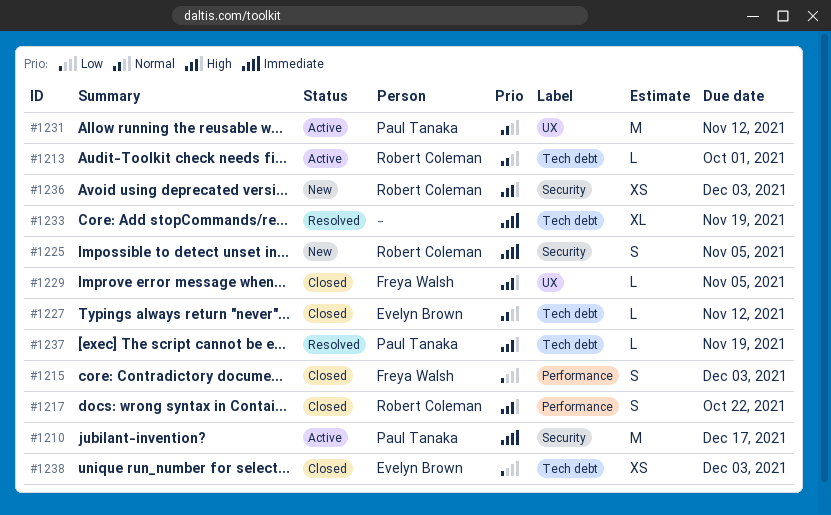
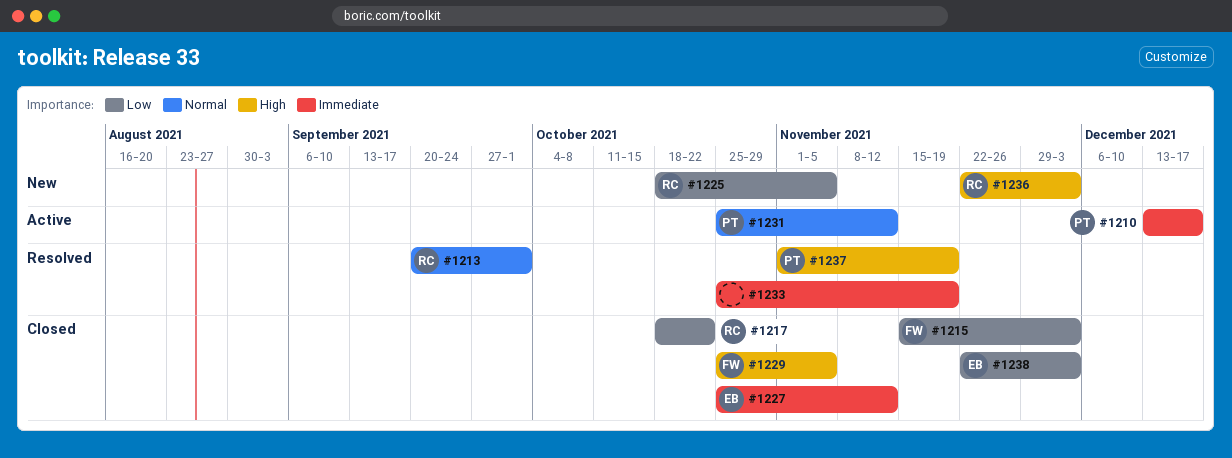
#1213, status: Active -> Resolved
#1217, priority: High -> Low
#1225, priority: Immediate -> Low
#1227, priority: Normal -> Immediate

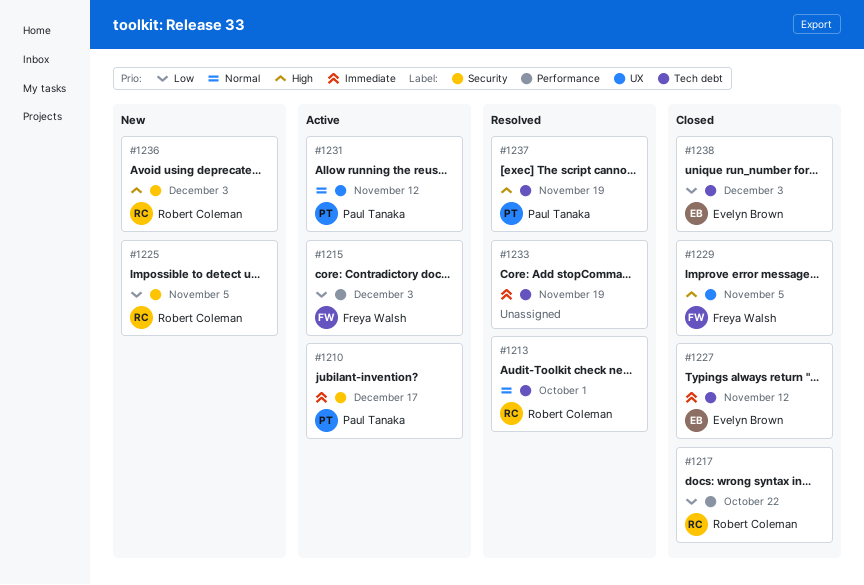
#1215, status: Closed -> Active

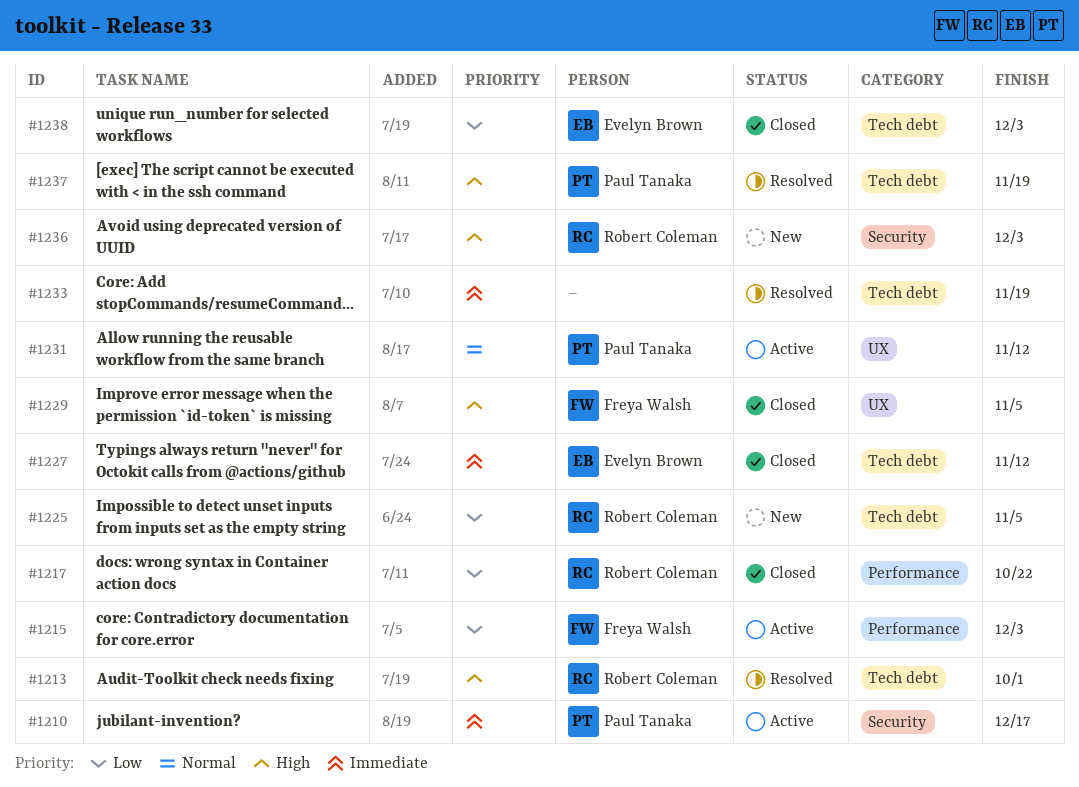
#1213, priority: Normal -> High
#1225, label: Security -> Tech debt

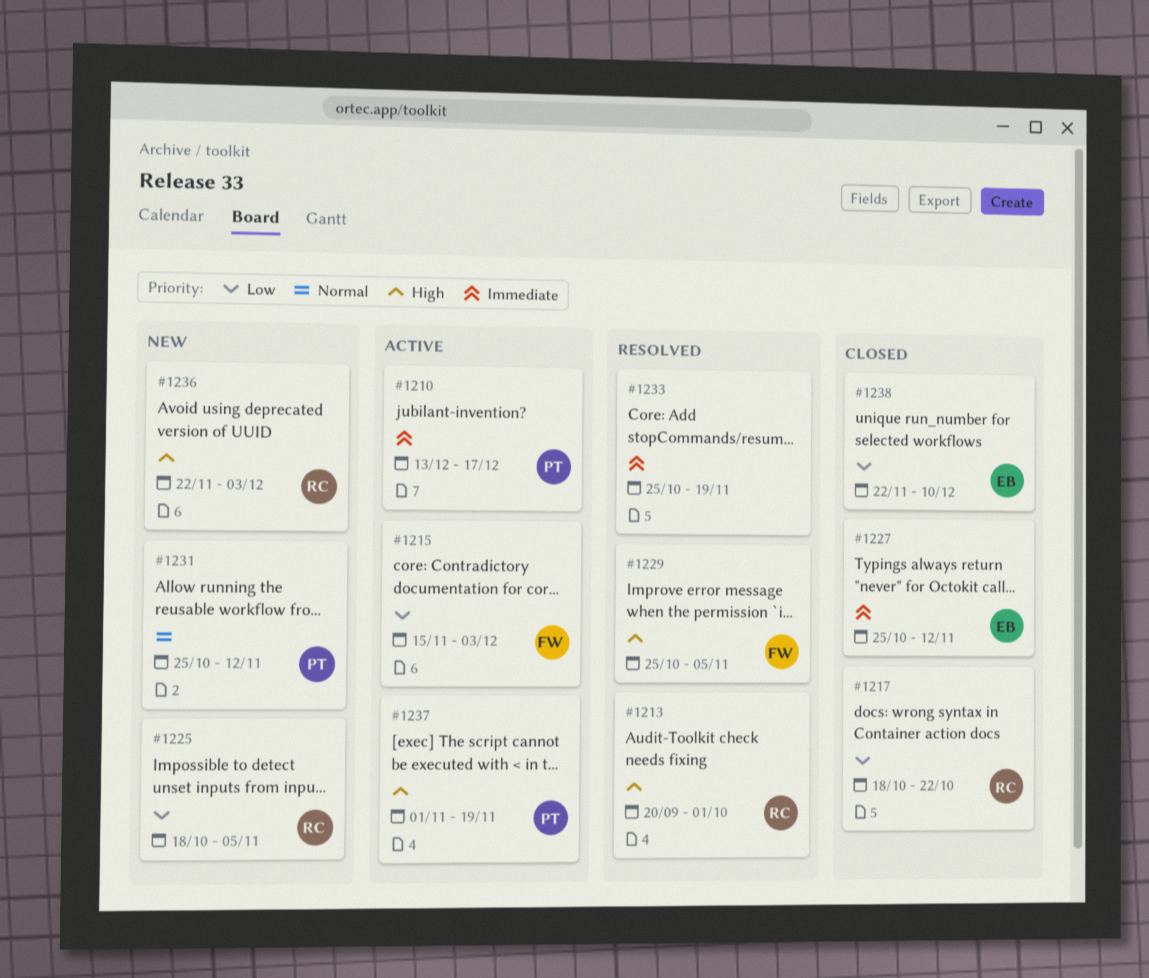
#1229, status: Closed -> Resolved
#1231, status: Active -> New
#1237, status: Resolved -> Active
#1238, due: Dec 3 -> Dec 10

